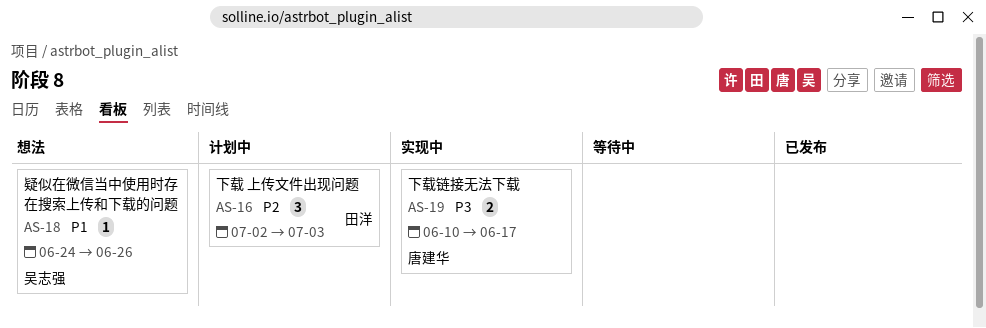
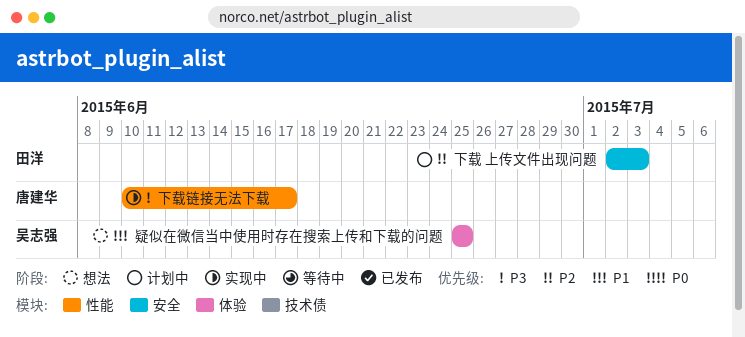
疑似在微信当中使用时存在搜索上传和下载的问题, start: Jun 24 -> Jun 25
疑似在微信当中使用时存在搜索上传和下载的问题, due: Jun 26 -> Jun 25

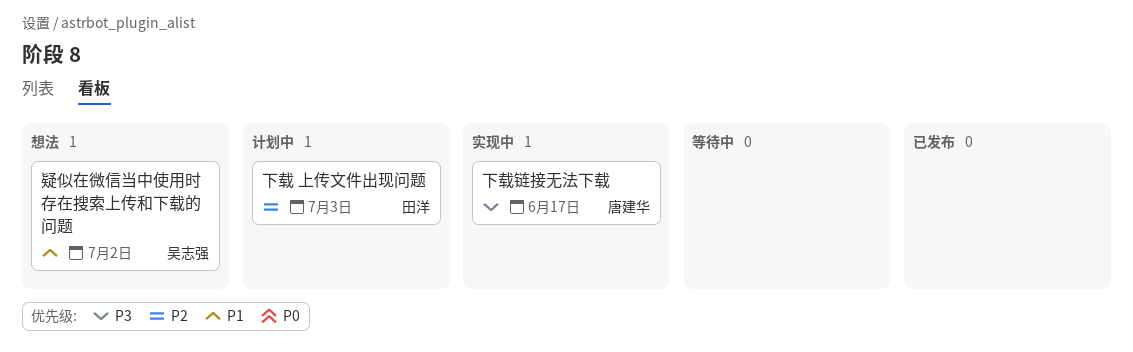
疑似在微信当中使用时存在搜索上传和下载的问题, due: Jun 25 -> Jul 2

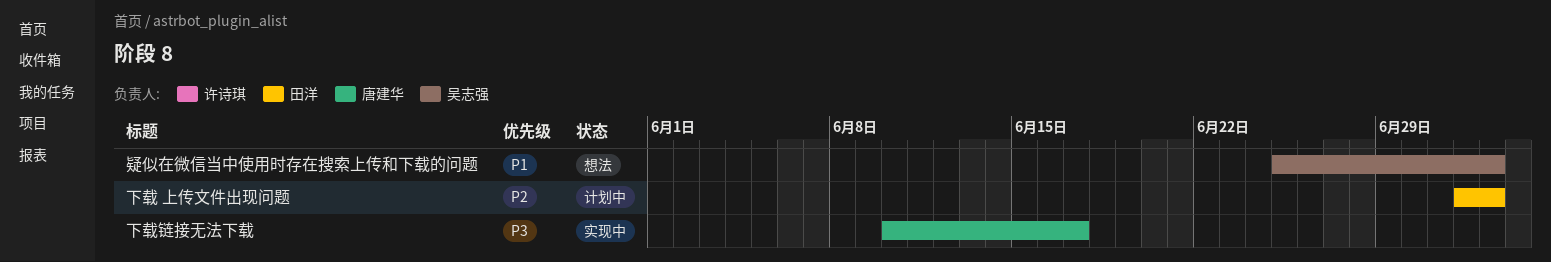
疑似在微信当中使用时存在搜索上传和下载的问题, due: Jul 2 -> Jul 3

